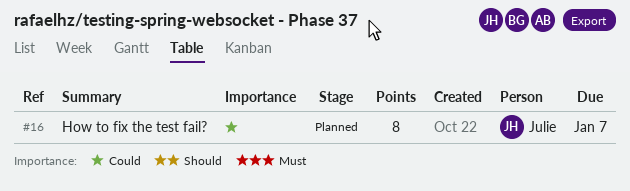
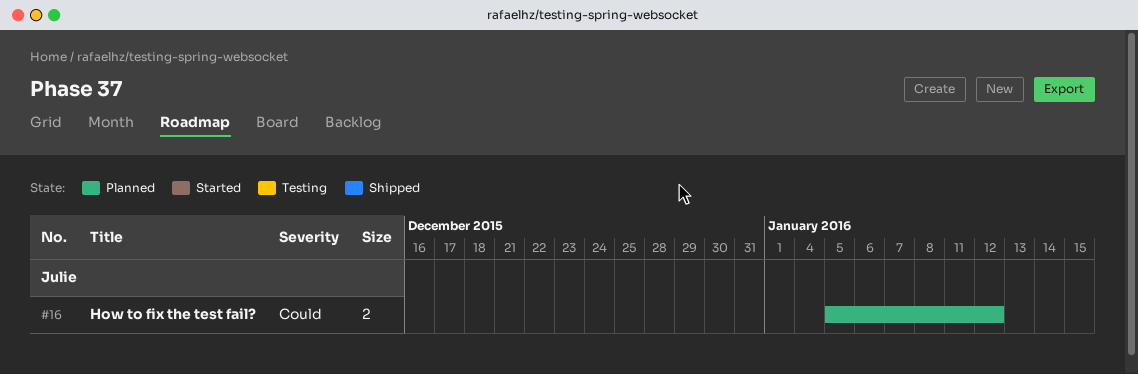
#16, estimate: 8 -> 2
#16, due: Jan 7 -> Jan 12

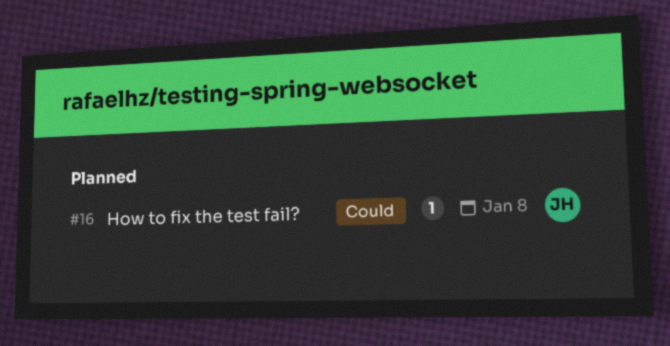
#16, estimate: 2 -> 1
#16, due: Jan 12 -> Jan 8

